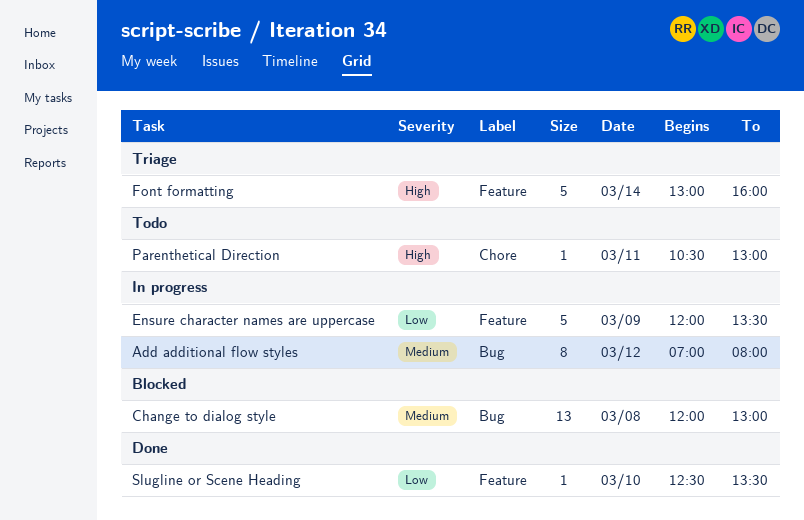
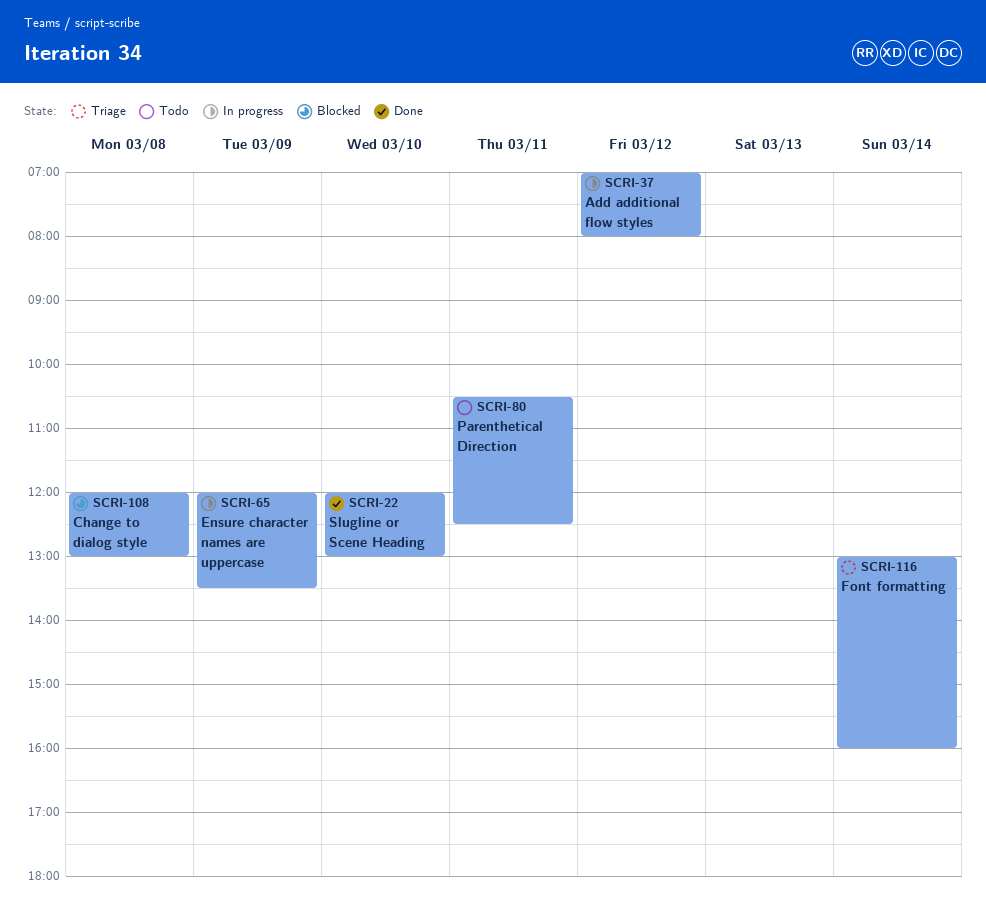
Parenthetical Direction, ends: 13:00 -> 12:30
Slugline or Scene Heading, begins: 12:30 -> 12:00
Slugline or Scene Heading, ends: 13:30 -> 13:00

